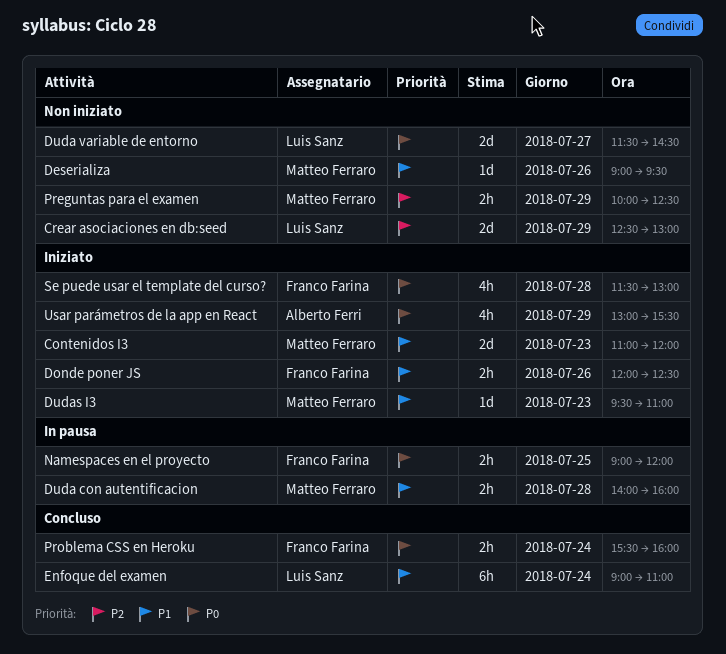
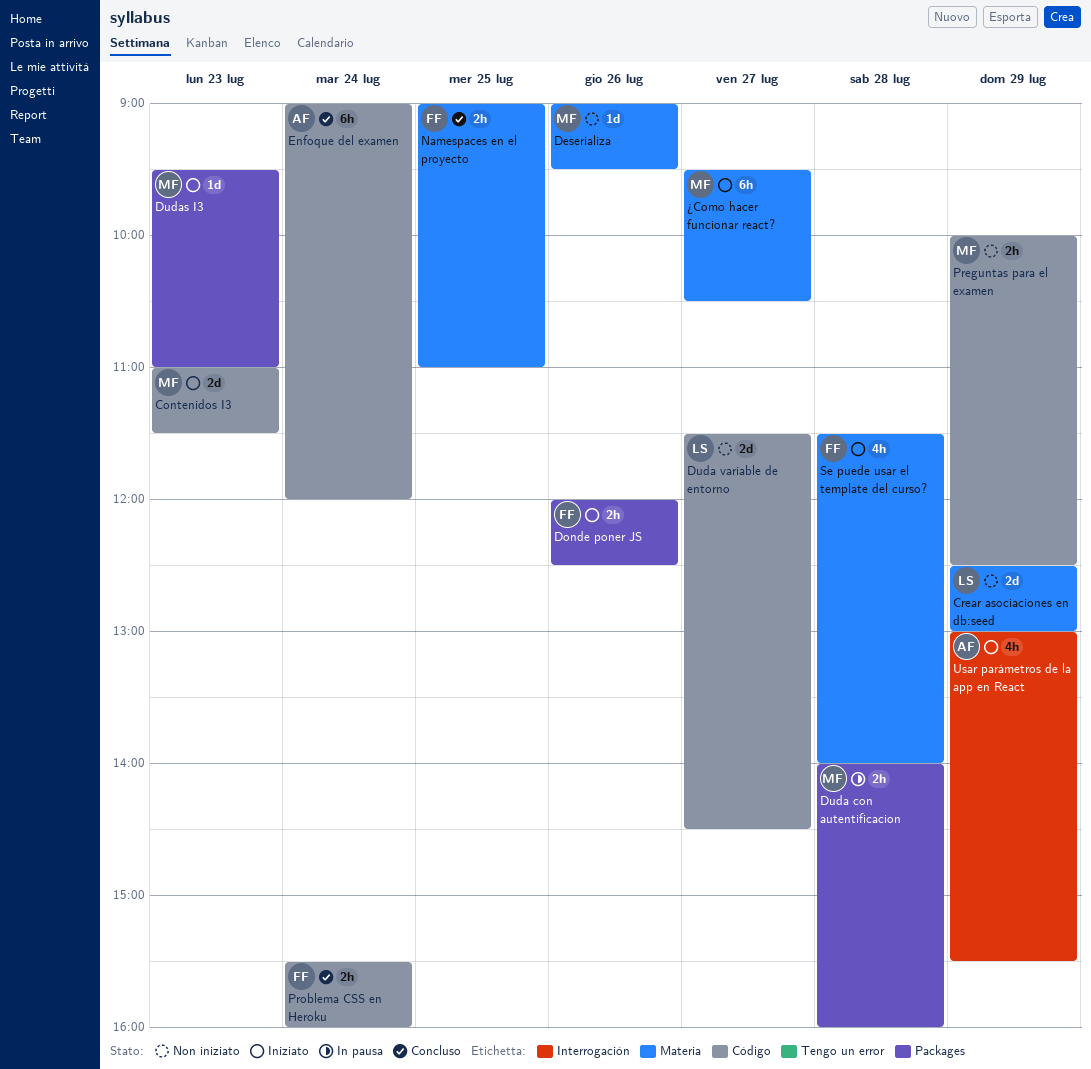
Contenidos I3, ends: 12:00 -> 11:30
Enfoque del examen, owner: Luis Sanz -> Alberto Ferri
Enfoque del examen, ends: 11:00 -> 12:00
Namespaces en el proyecto, status: In pausa -> Concluso
Namespaces en el proyecto, ends: 12:00 -> 11:00
Se puede usar el template del curso?, ends: 13:00 -> 14:00
¿Como hacer funcionar react?: none -> present

